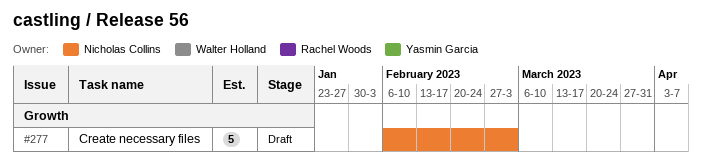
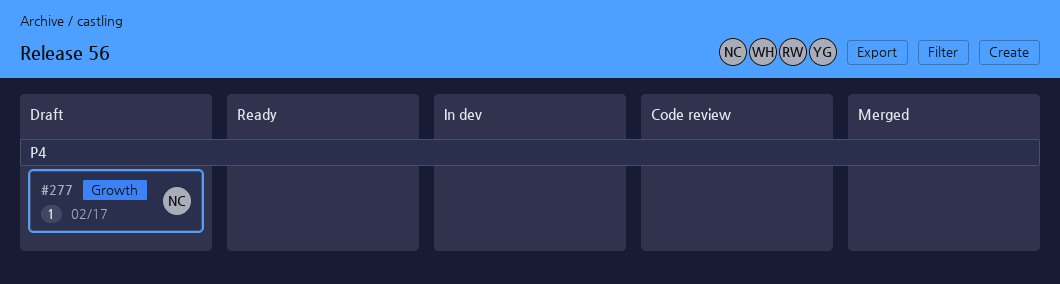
#277, estimate: 5 -> 1
#277, due: Mar 3 -> Feb 17

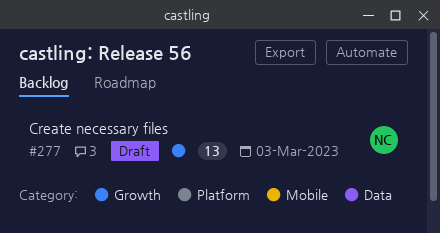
#277, estimate: 1 -> 13
#277, due: Feb 17 -> Mar 3

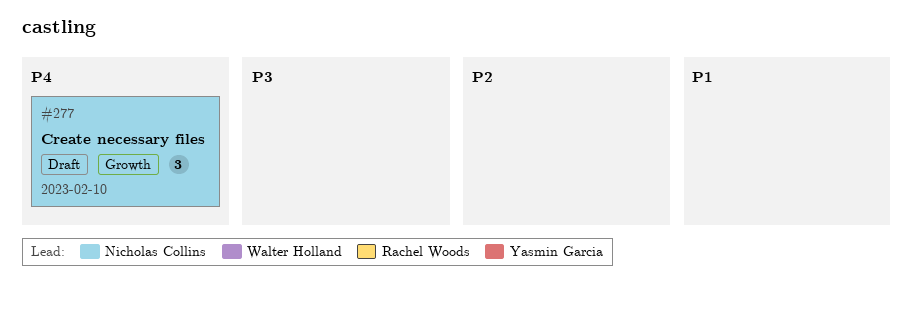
#277, estimate: 13 -> 3
#277, due: Mar 3 -> Feb 10

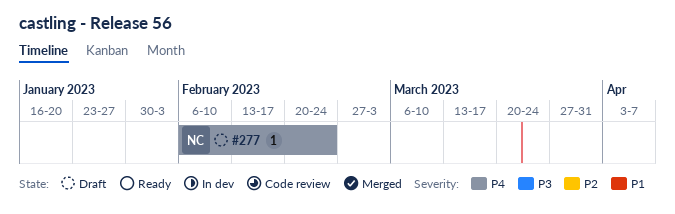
#277, estimate: 3 -> 1
#277, due: Feb 10 -> Feb 24

